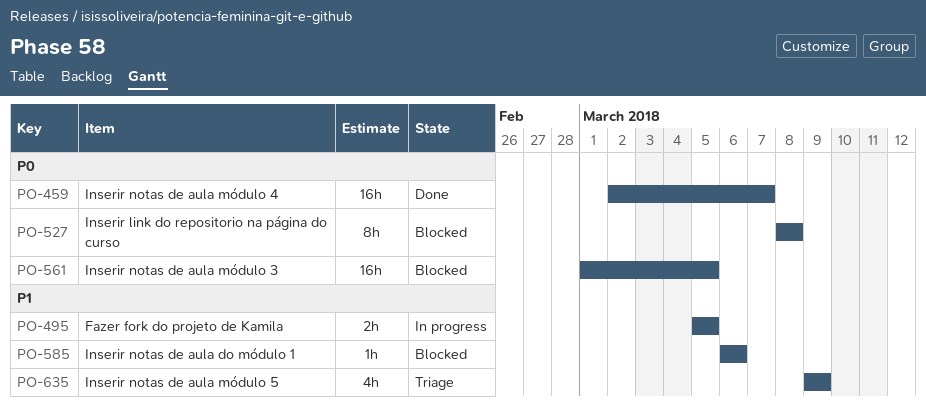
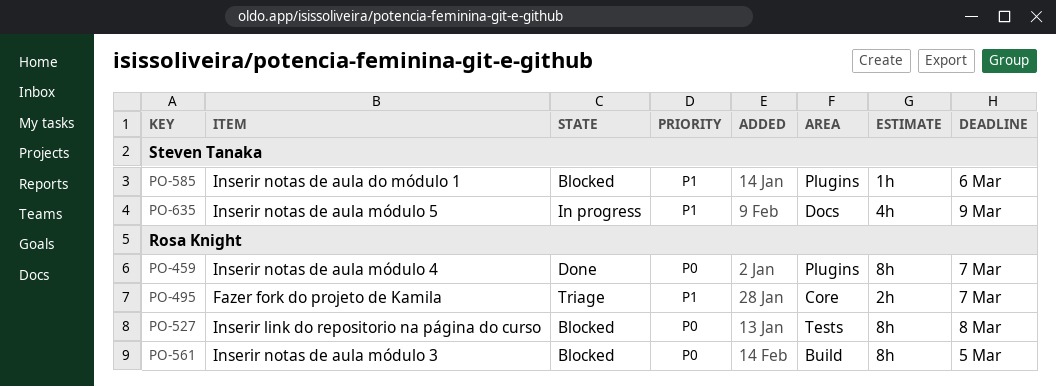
PO-459, estimate: 16h -> 8h
PO-495, status: In progress -> Triage
PO-495, due: Mar 5 -> Mar 7
PO-561, estimate: 16h -> 8h
PO-635, status: Triage -> In progress

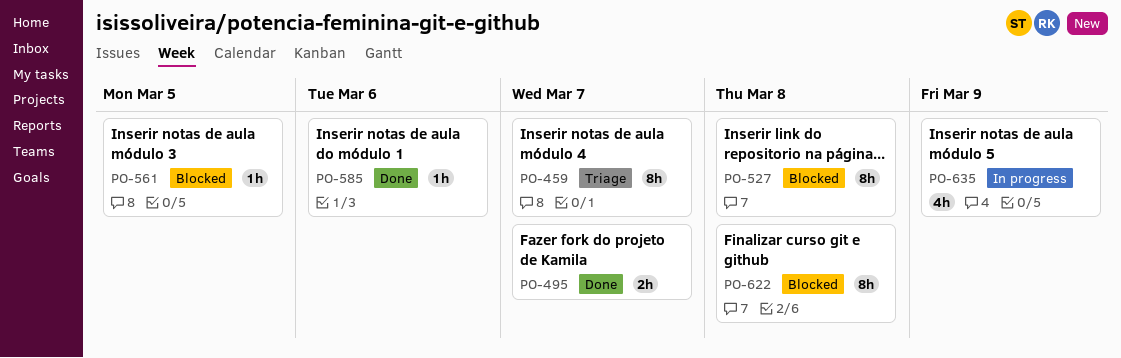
PO-459, status: Done -> Triage
PO-495, status: Triage -> Done
PO-561, estimate: 8h -> 1h
PO-585, status: Blocked -> Done
PO-622: none -> present

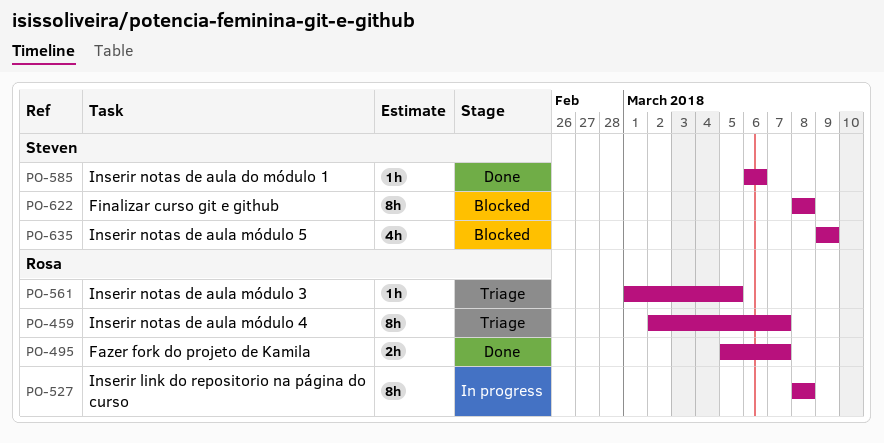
PO-527, status: Blocked -> In progress
PO-561, status: Blocked -> Triage
PO-635, status: In progress -> Blocked

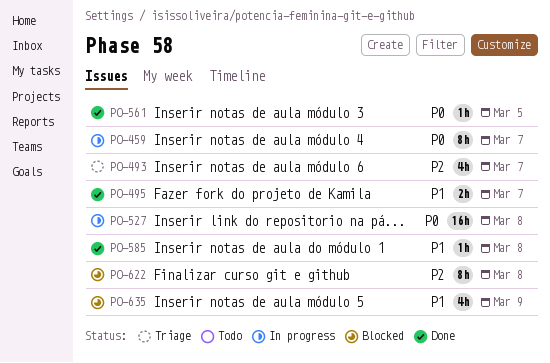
PO-459, status: Triage -> In progress
PO-493: none -> present
PO-527, estimate: 8h -> 16h
PO-561, status: Triage -> Done
PO-585, due: Mar 6 -> Mar 8

